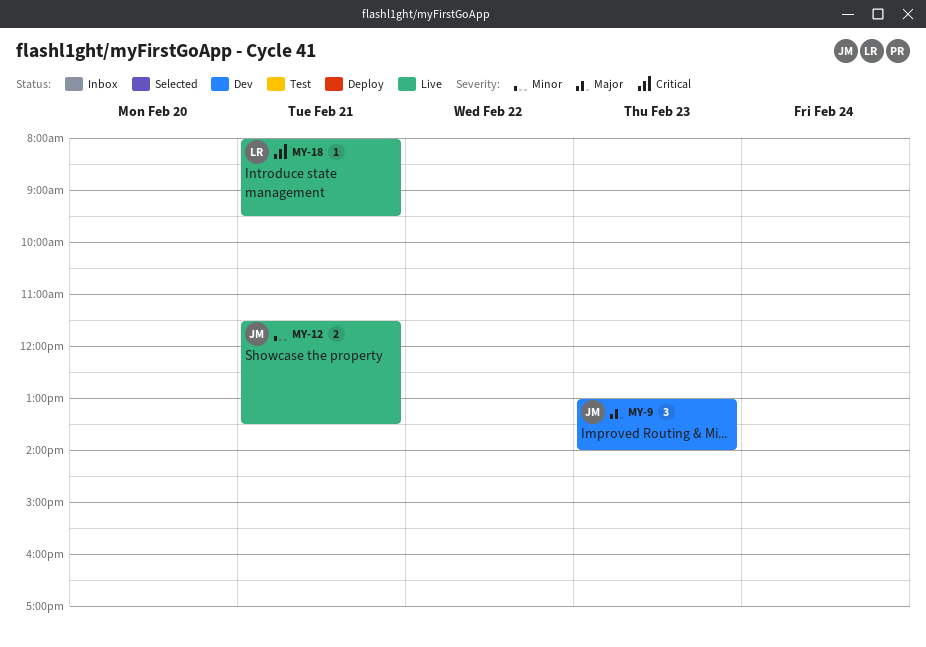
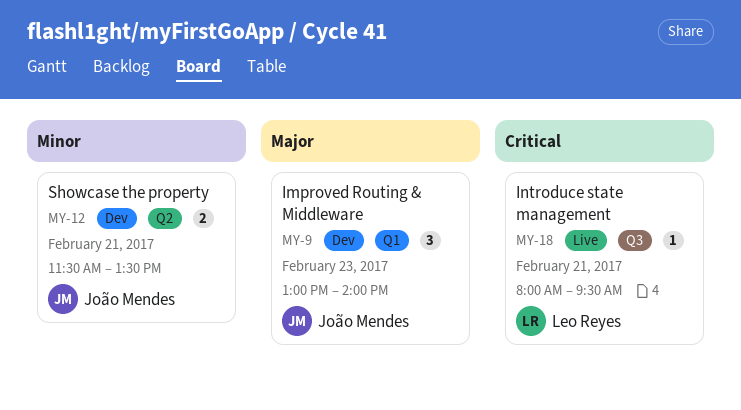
MY-12, status: Live -> Dev

